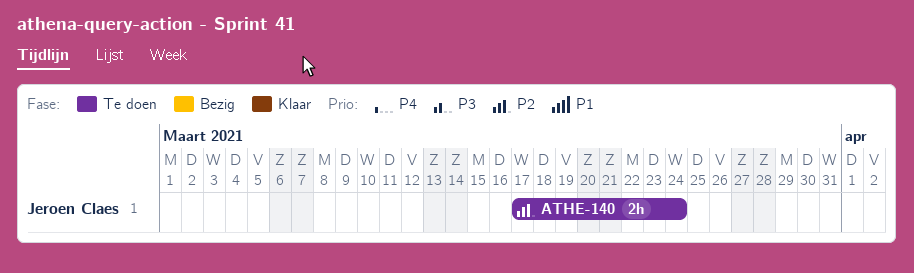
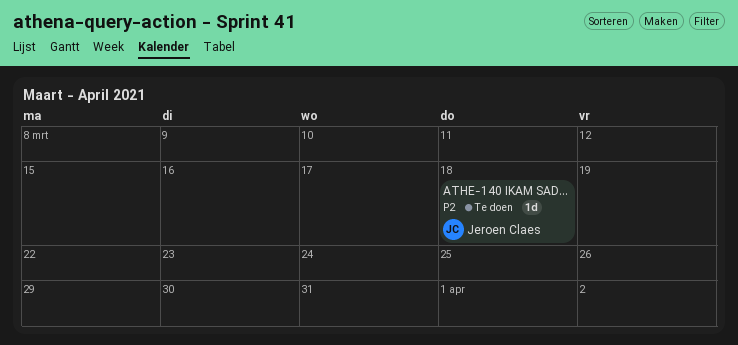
ATHE-140, estimate: 2h -> 1d
ATHE-140, due: Mar 24 -> Mar 18

